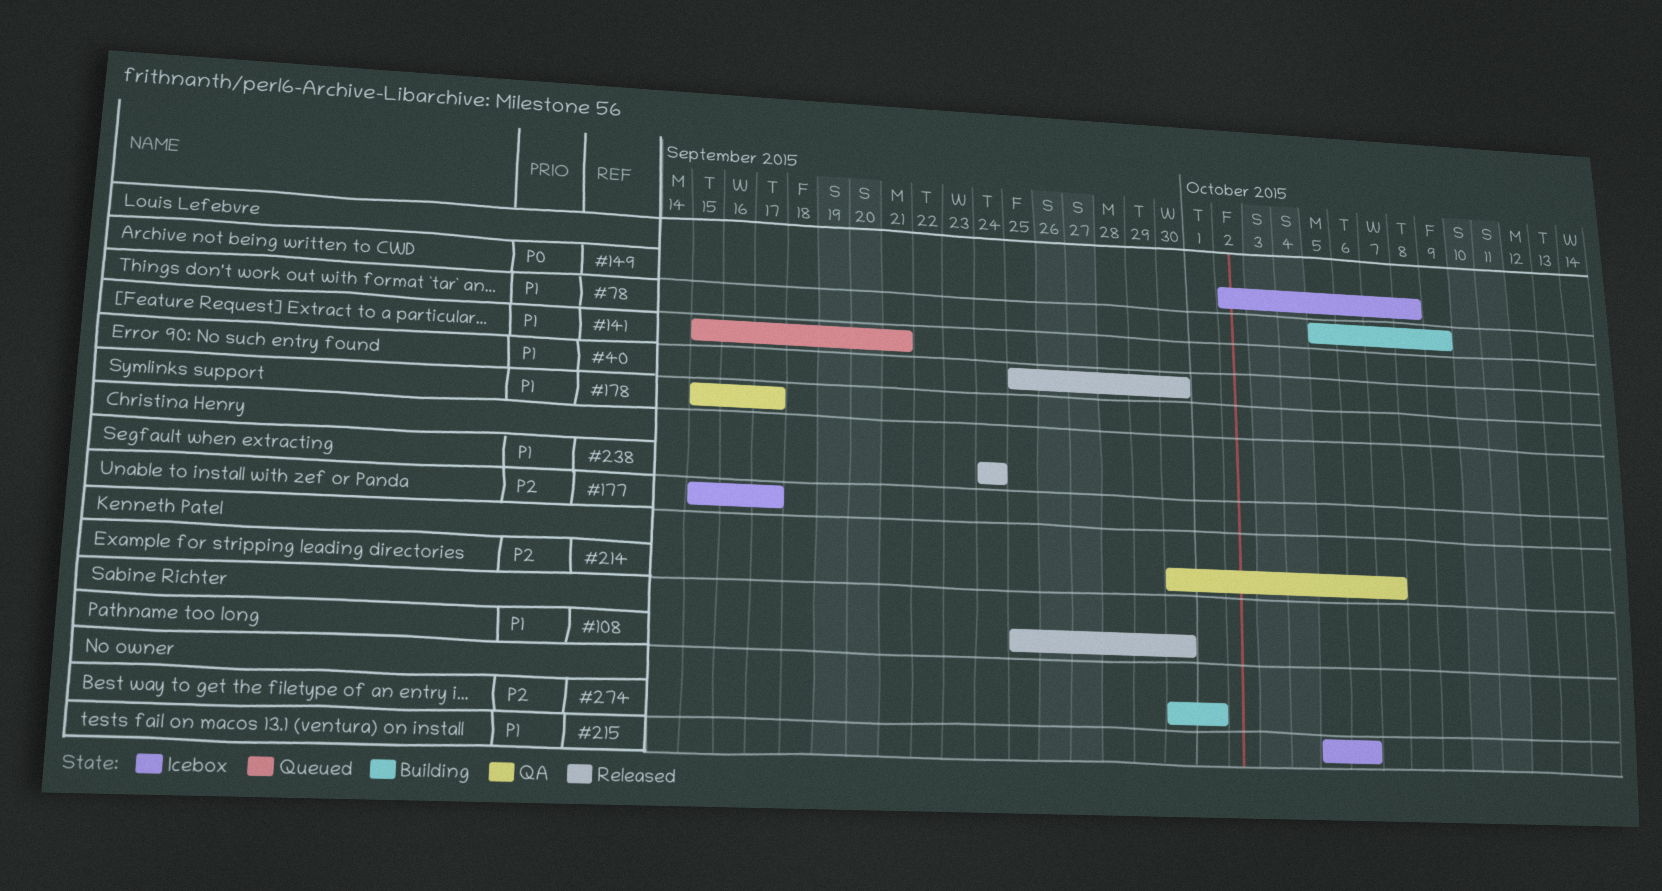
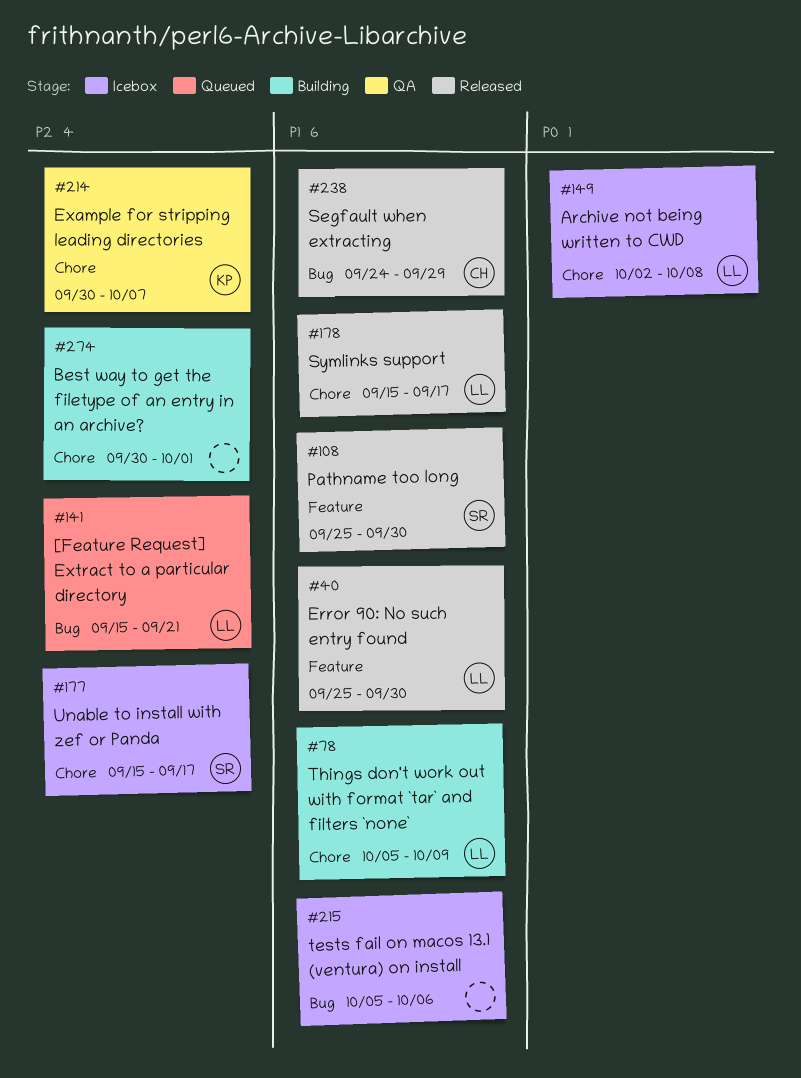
#141, priority: P1 -> P2
#177, owner: Christina Henry -> Sabine Richter
#178, status: QA -> Released
#238, due: Sep 24 -> Sep 29

